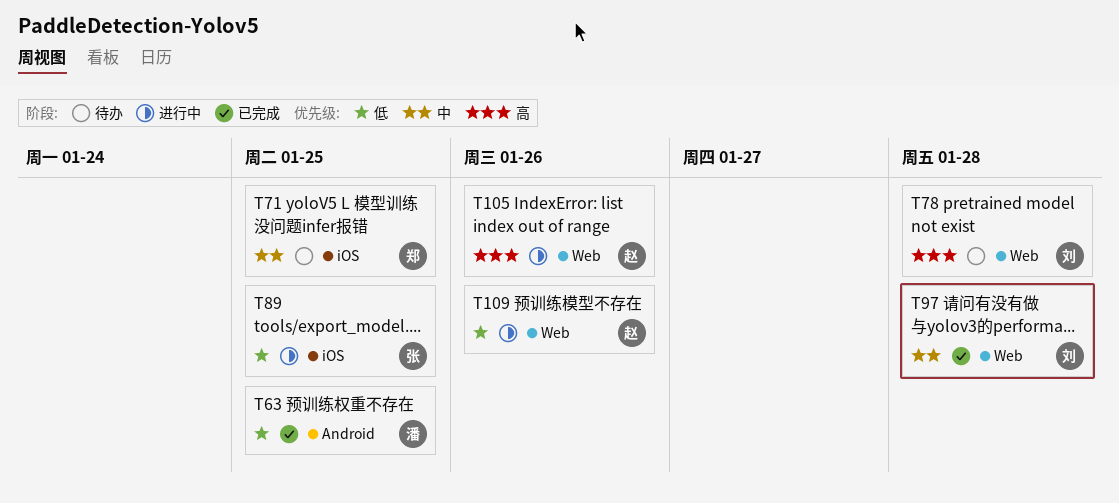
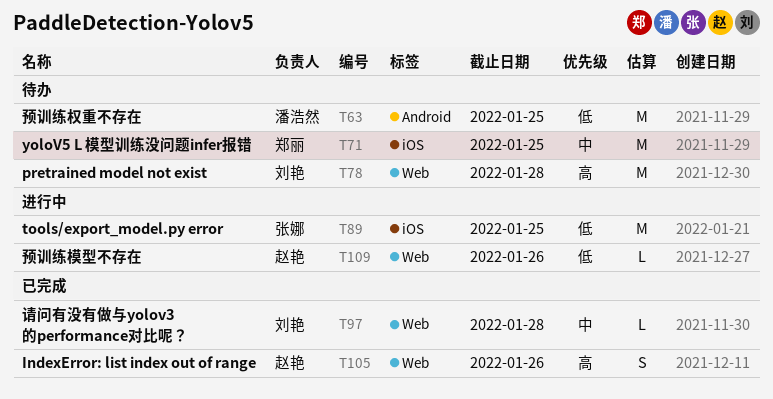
T63, status: 已完成 -> 待办
T105, status: 进行中 -> 已完成

